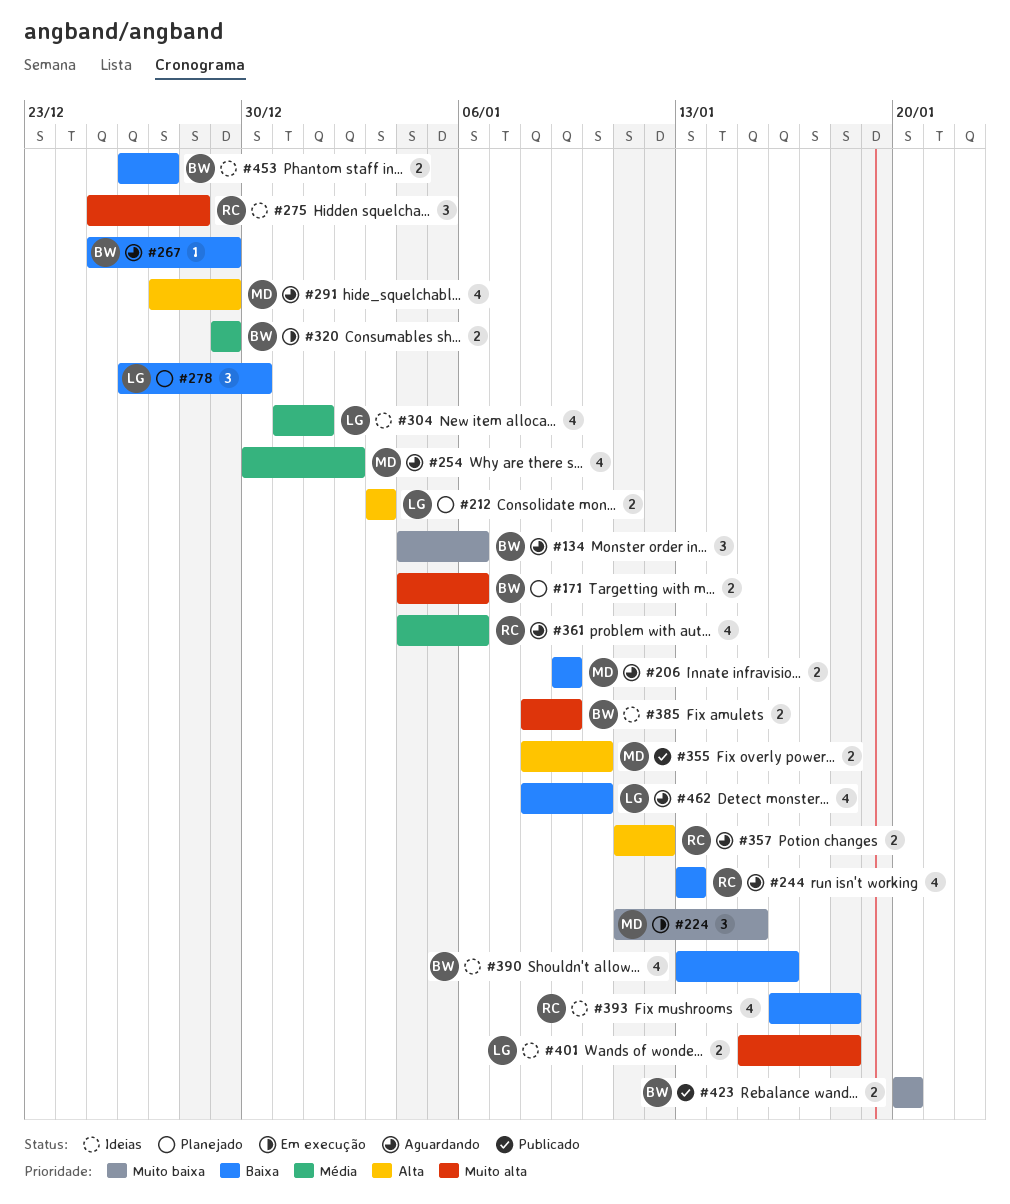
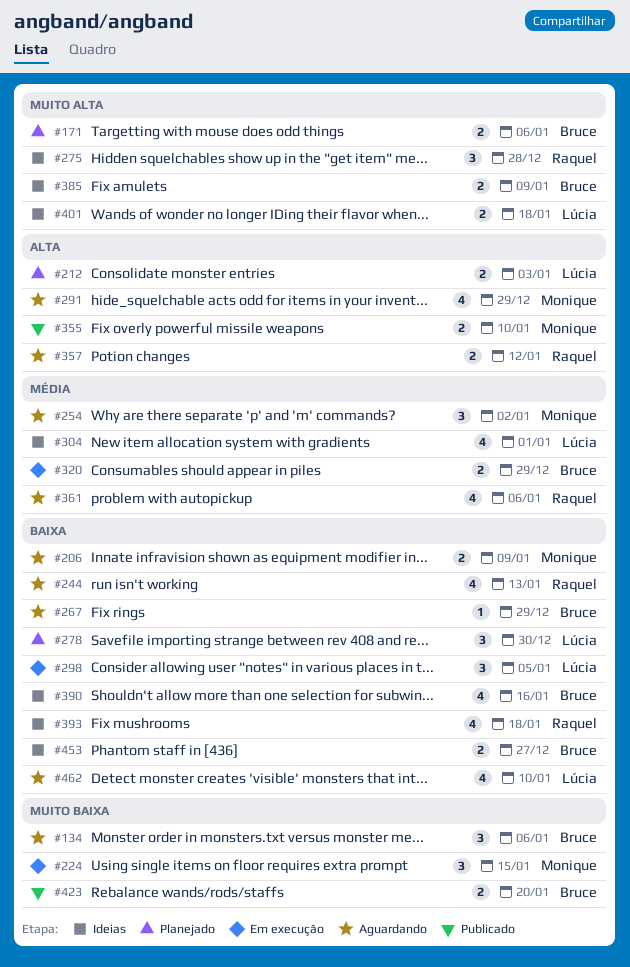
#254, estimate: 4 -> 3
#298: none -> present

